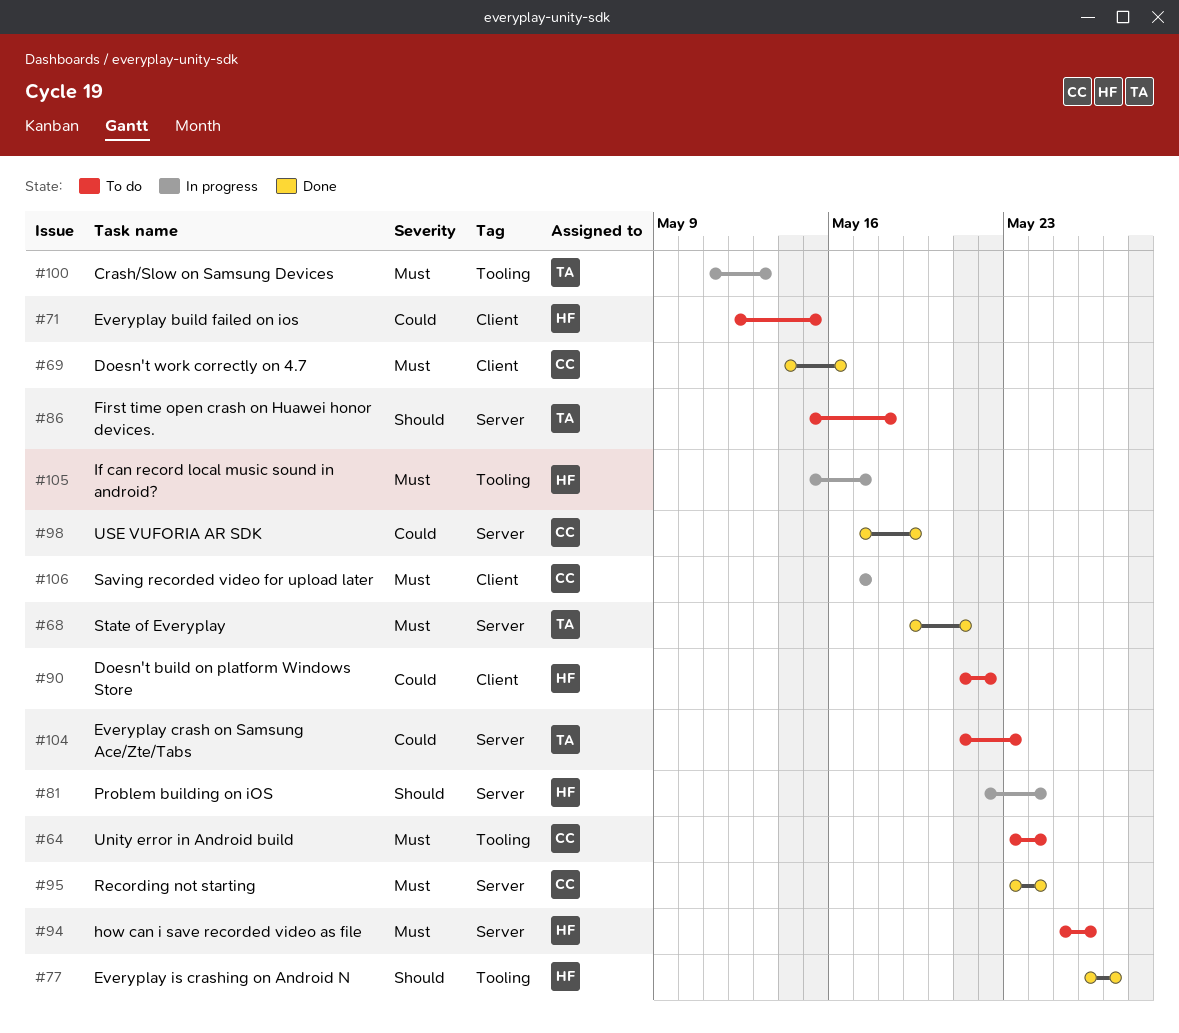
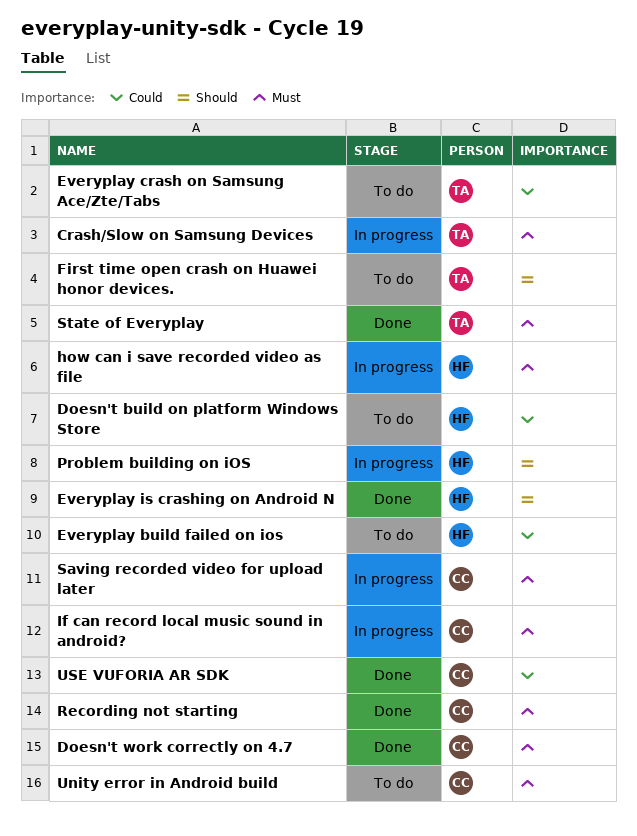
how can i save recorded video as file, status: To do -> In progress
If can record local music sound in android?, owner: HF -> CC

